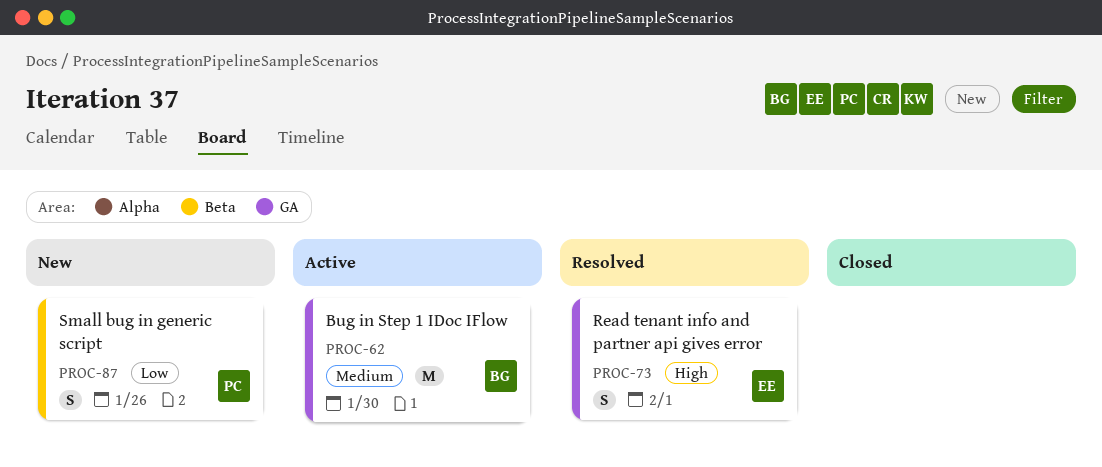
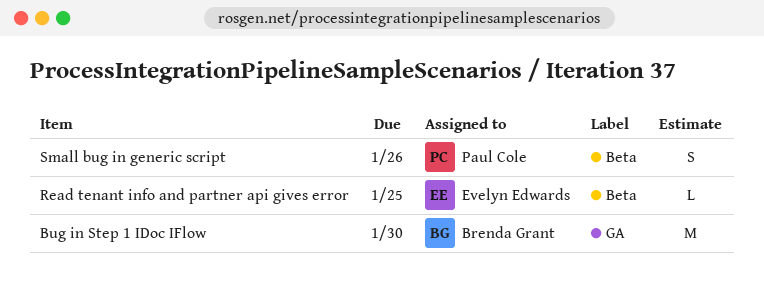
Read tenant info and partner api gives error, label: GA -> Beta
Read tenant info and partner api gives error, estimate: S -> L
Read tenant info and partner api gives error, due: Feb 1 -> Jan 25

